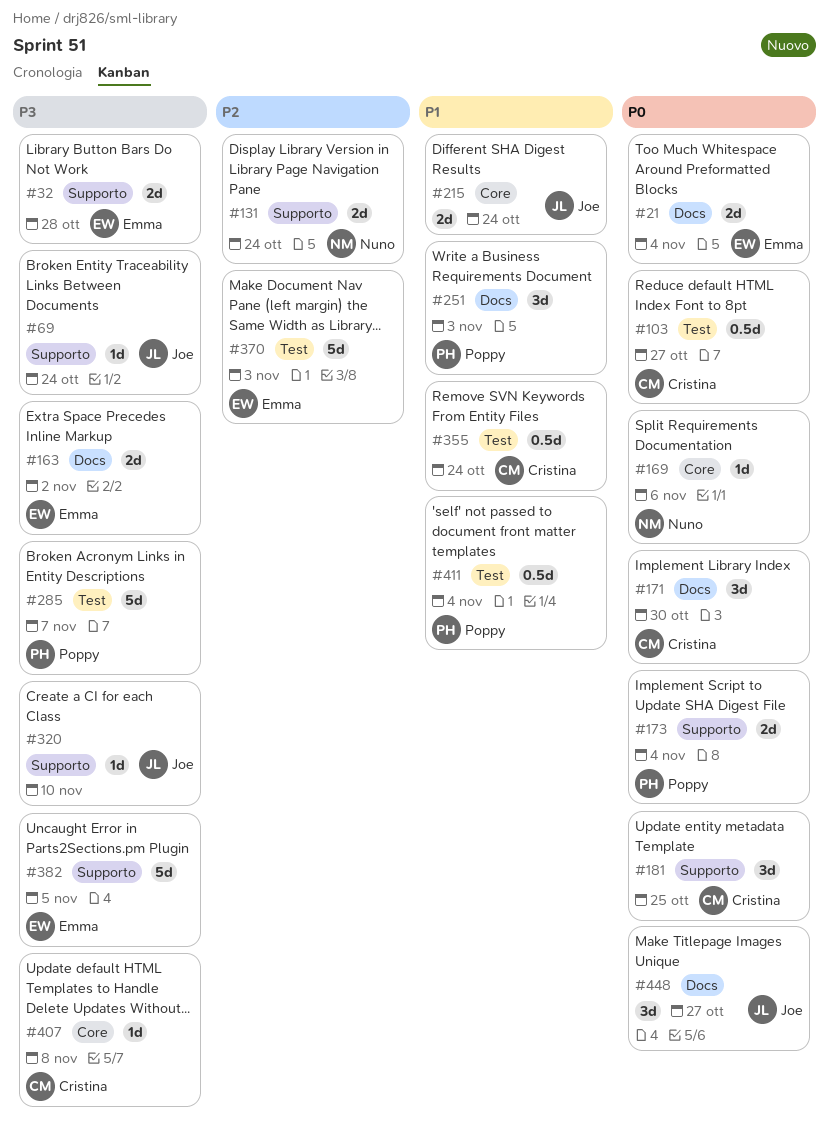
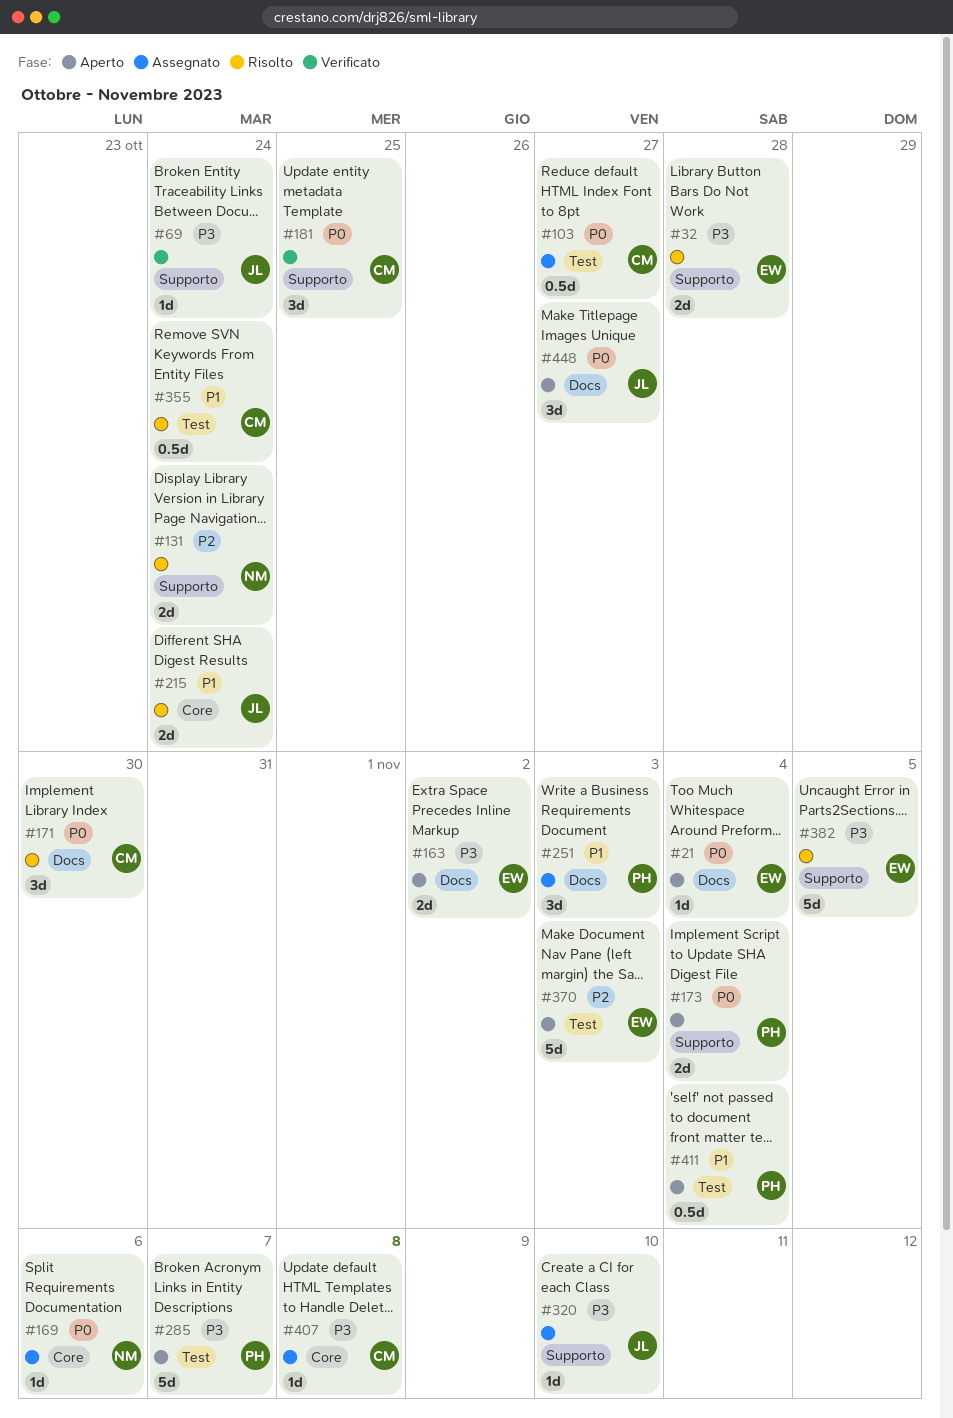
#21, estimate: 2d -> 1d

